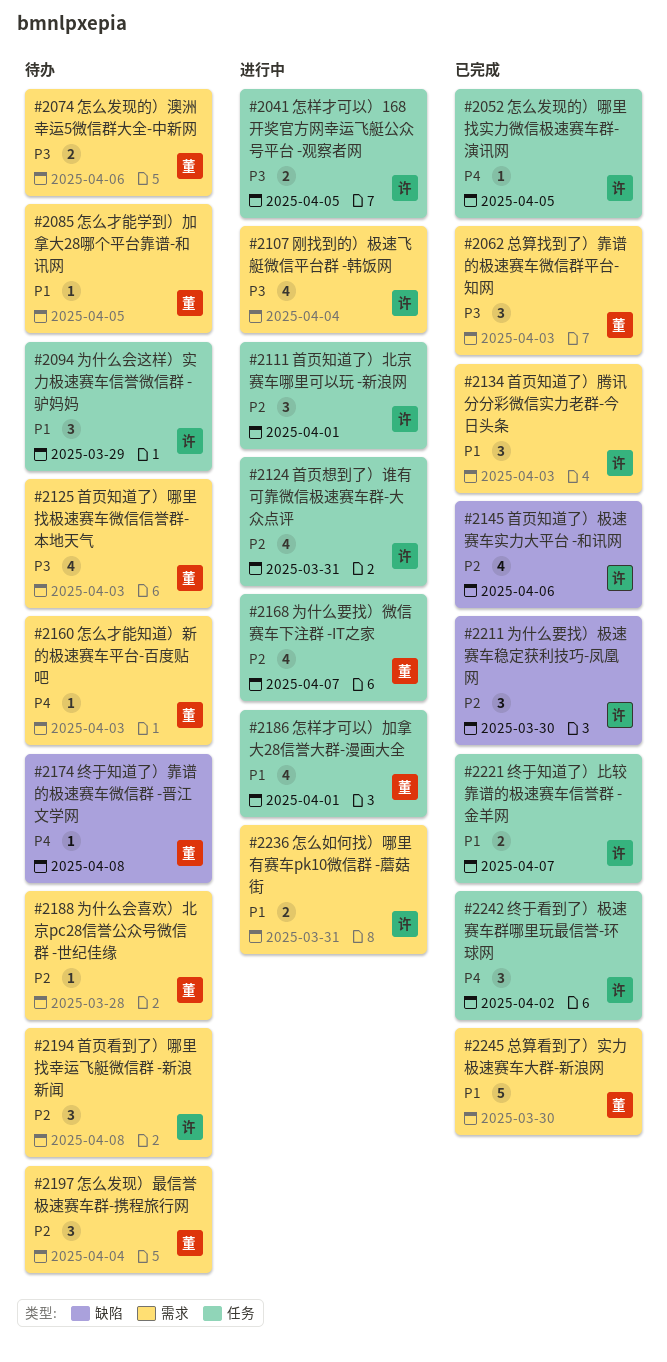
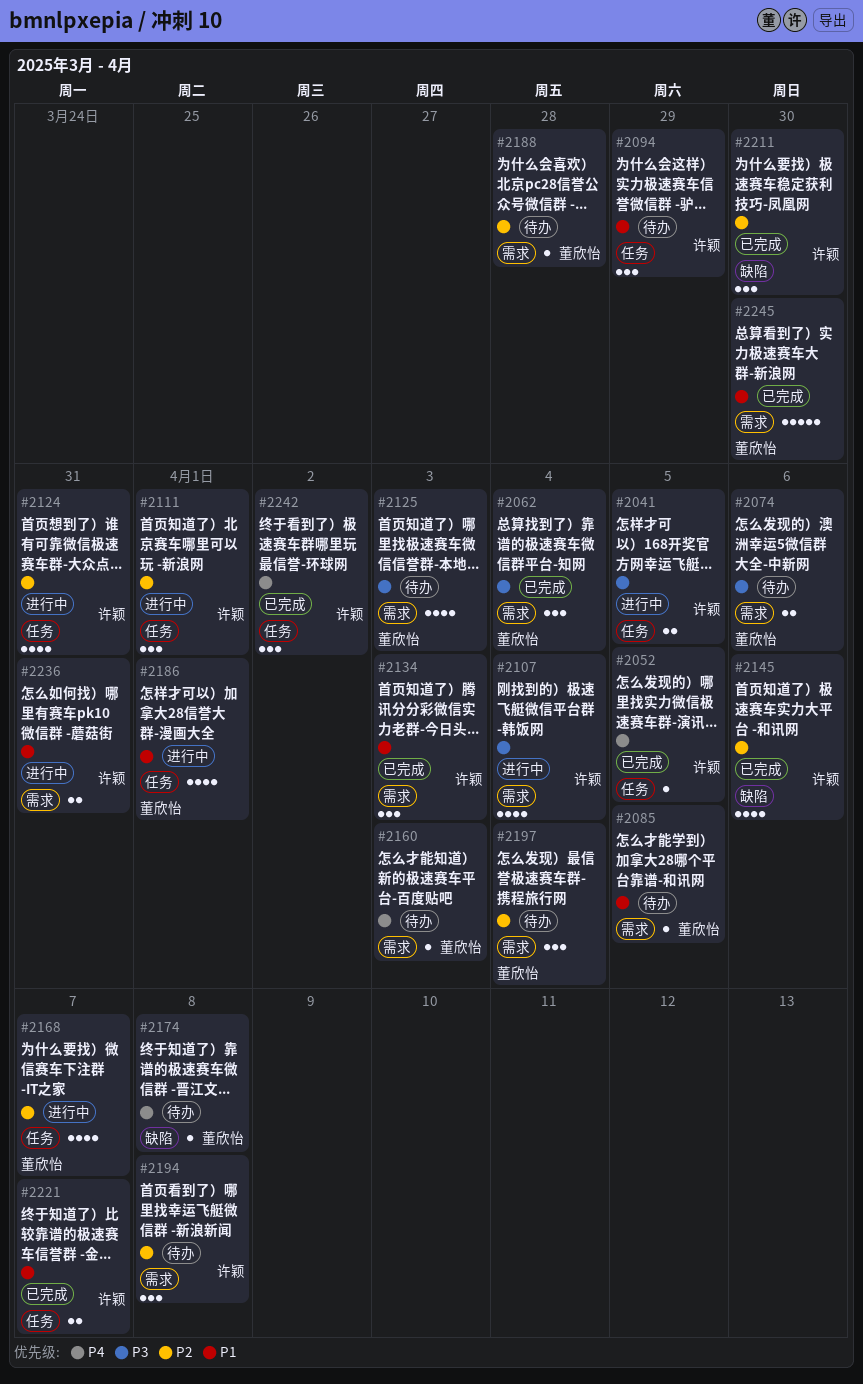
#2062, due: Apr 3 -> Apr 4

